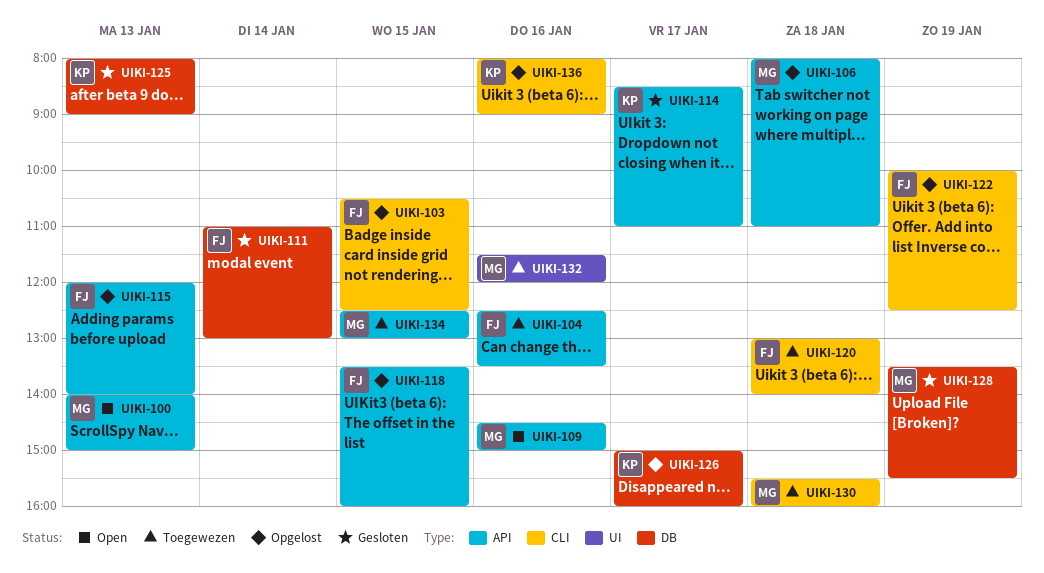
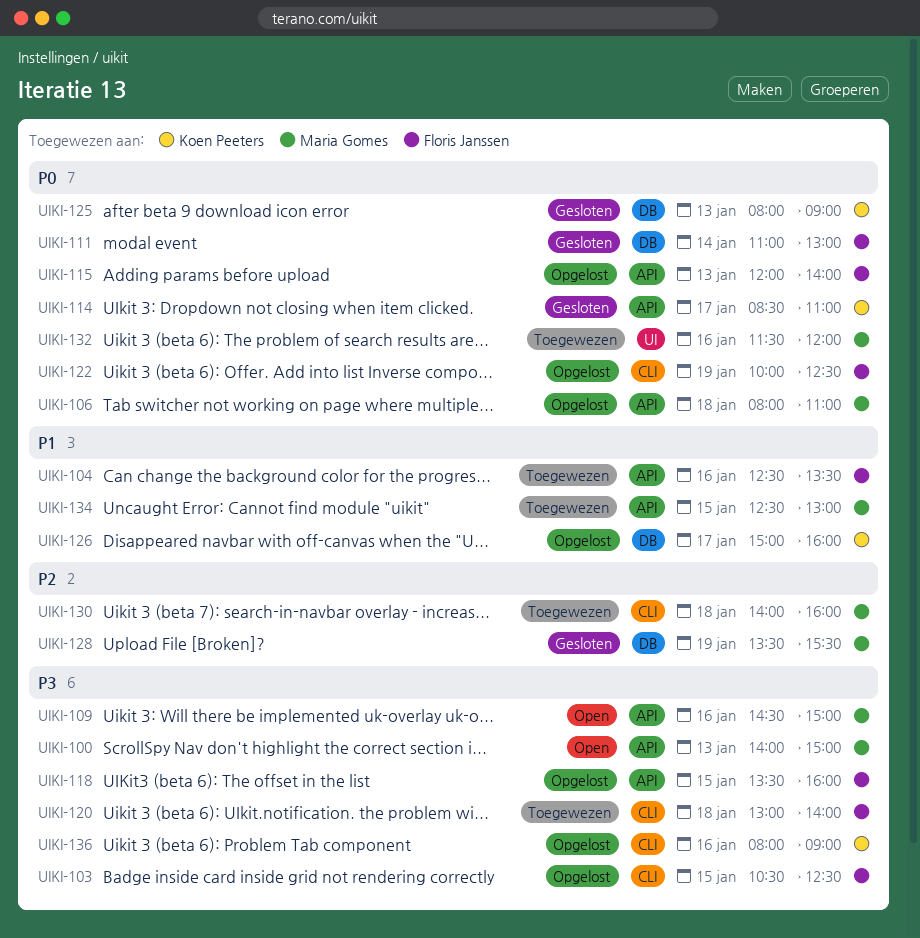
UIKI-130, begins: 15:30 -> 14:00

